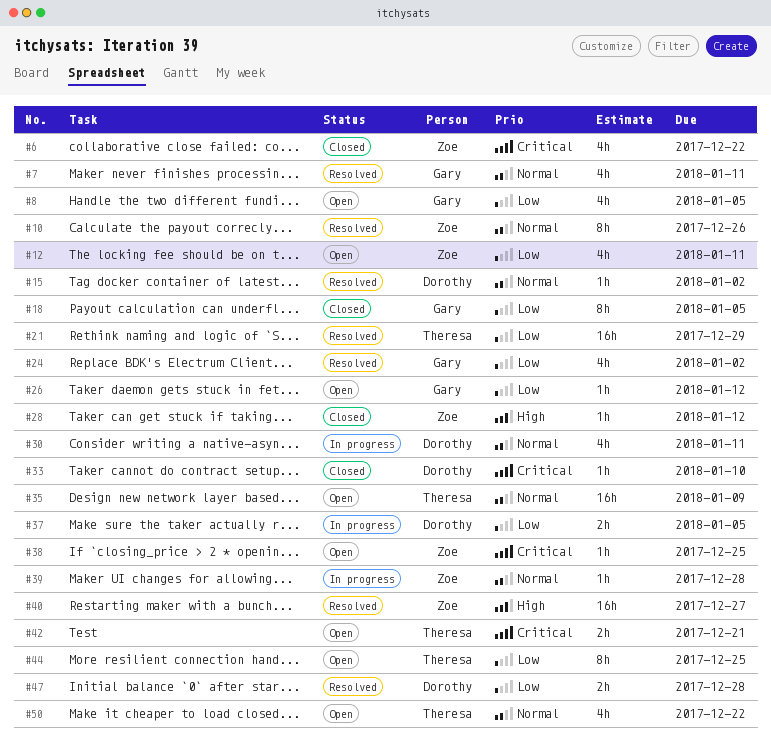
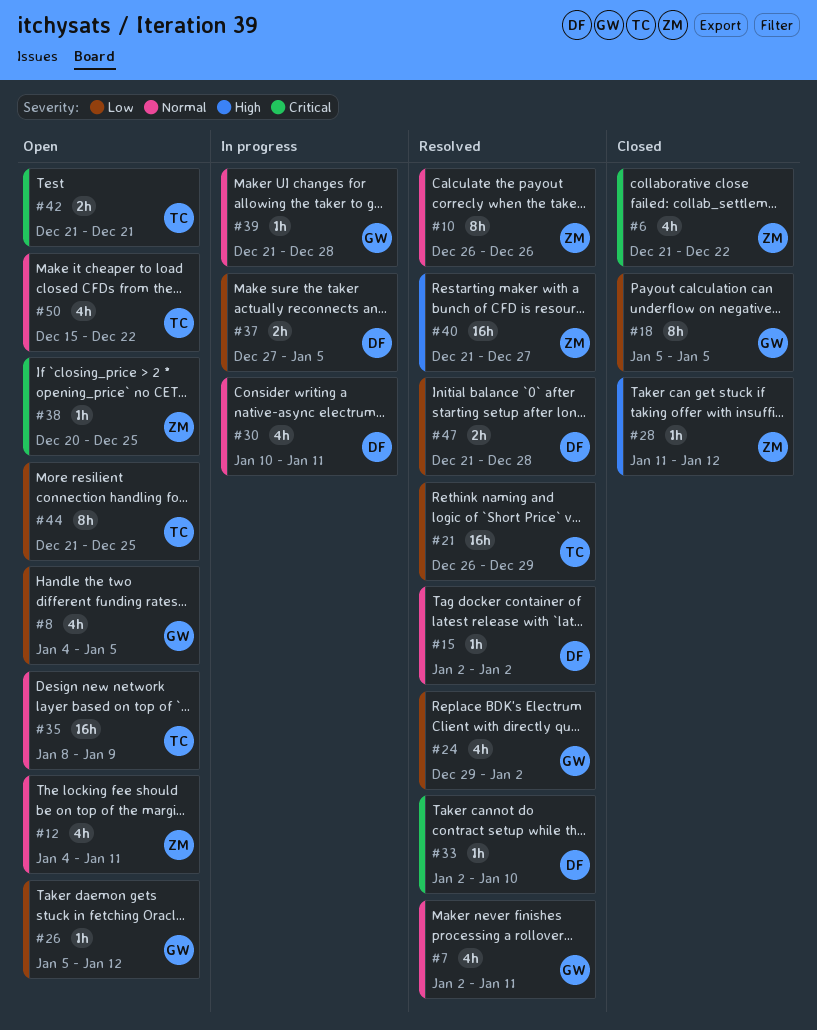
#12, priority: Low -> Normal
#33, status: Closed -> Resolved
#39, owner: Zoe -> Gary

